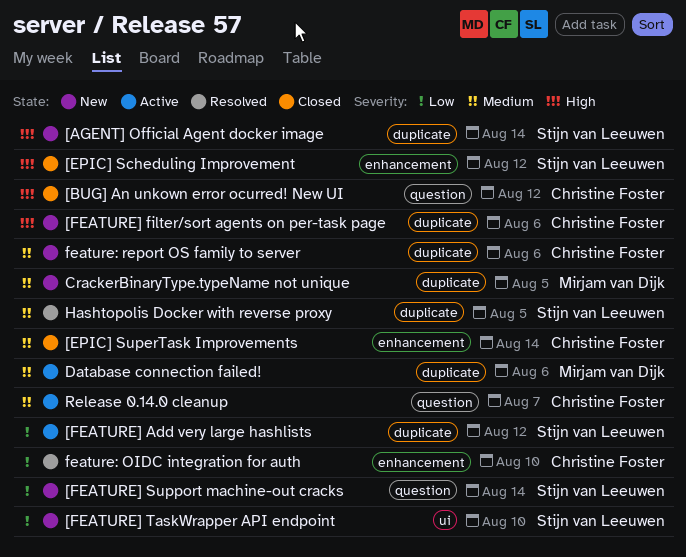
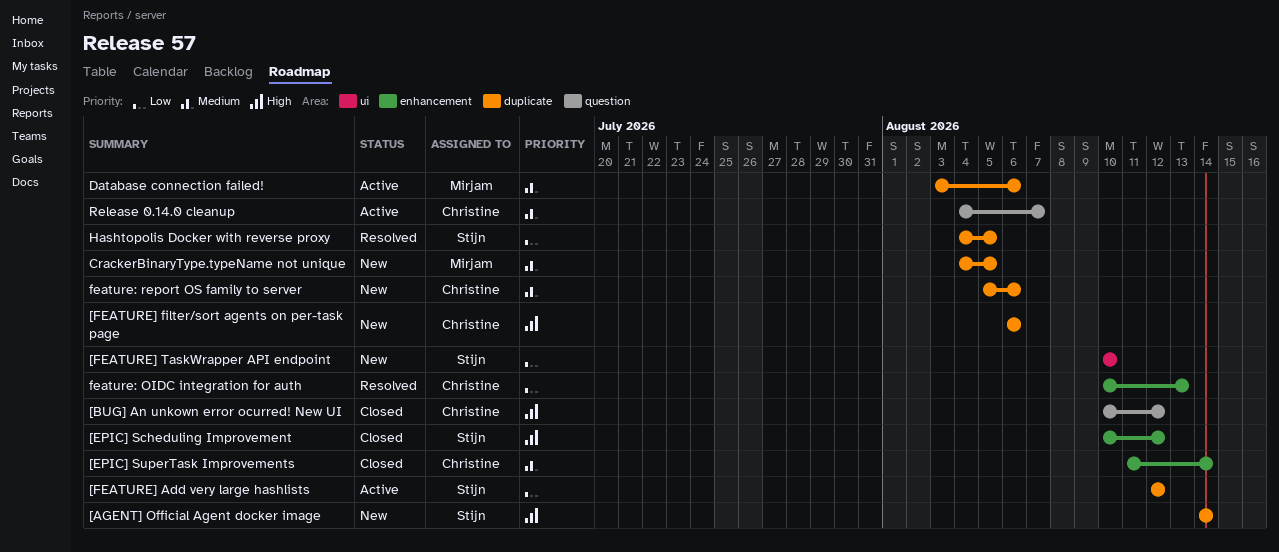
[FEATURE] Support machine-out cracks: present -> none
feature: OIDC integration for auth, due: Aug 10 -> Aug 13
Hashtopolis Docker with reverse proxy, priority: Medium -> Low

